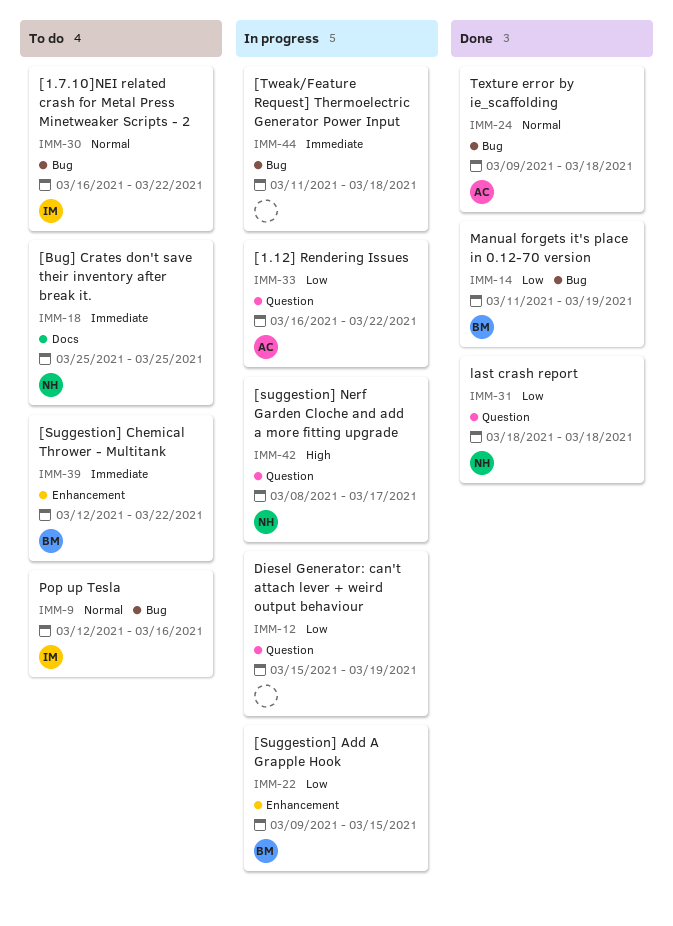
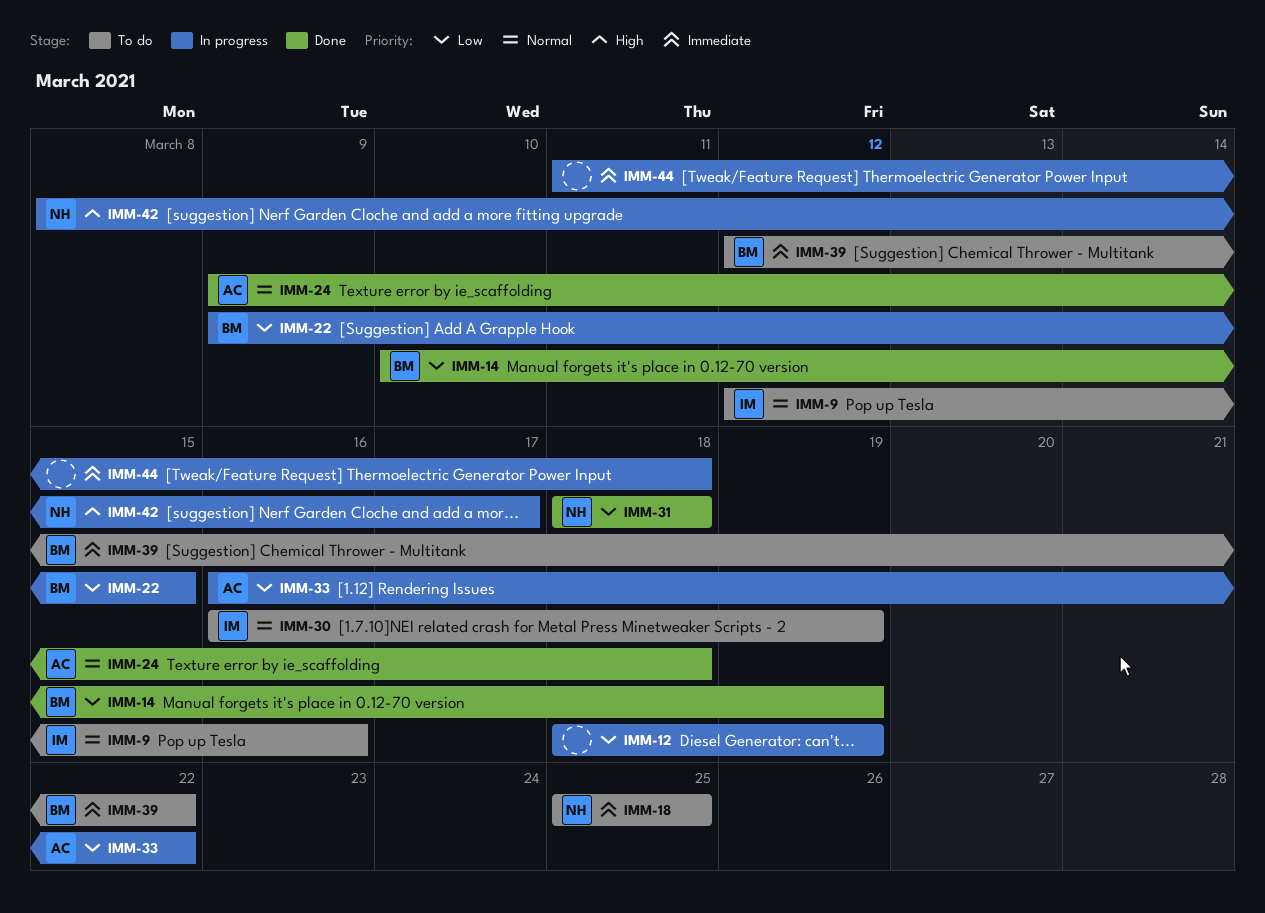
IMM-12, start: Mar 15 -> Mar 18
IMM-14, start: Mar 11 -> Mar 10
IMM-30, due: Mar 22 -> Mar 19

